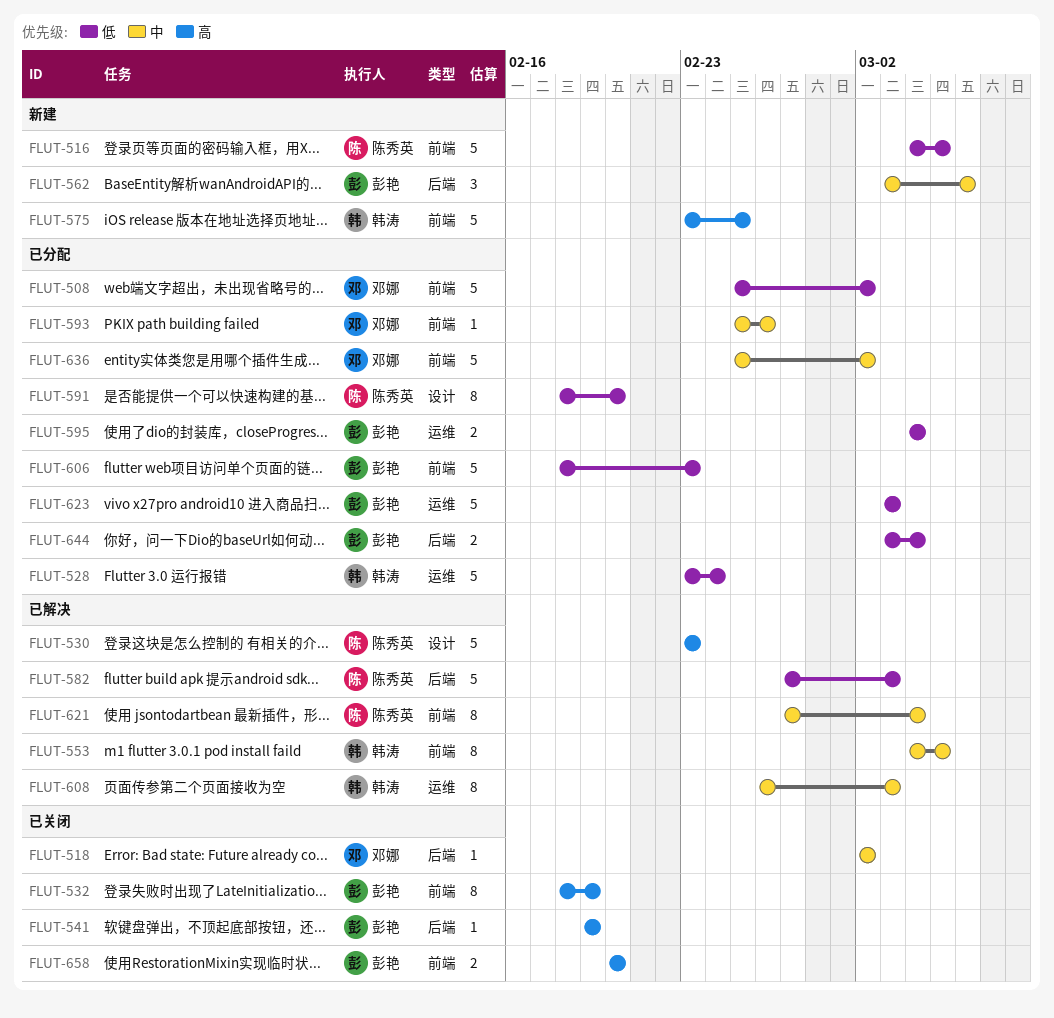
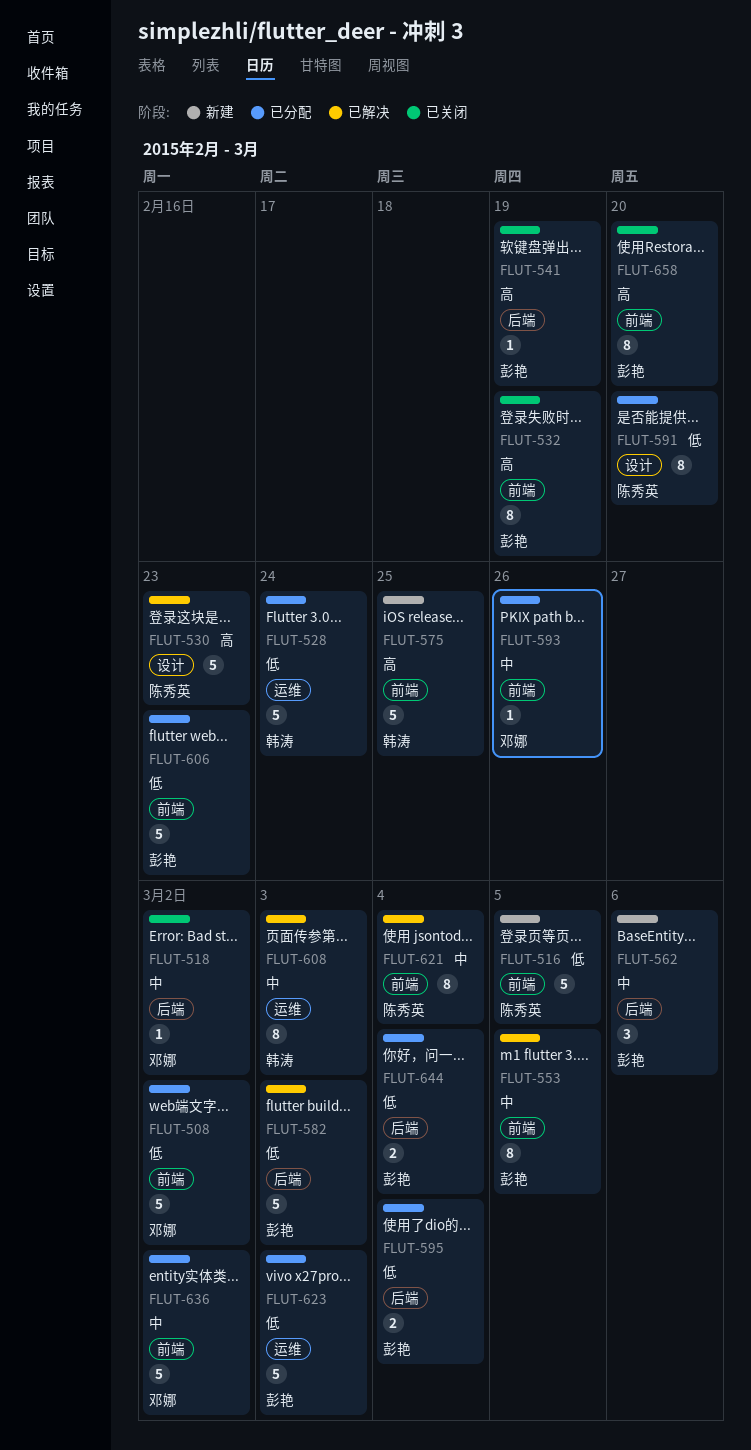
FLUT-553, owner: 韩涛 -> 彭艳
FLUT-582, owner: 陈秀英 -> 彭艳
FLUT-595, label: 运维 -> 后端
FLUT-658, estimate: 2 -> 8

